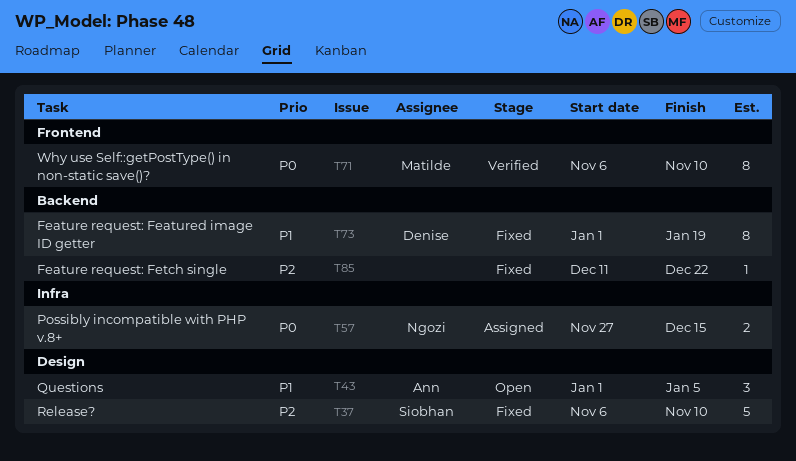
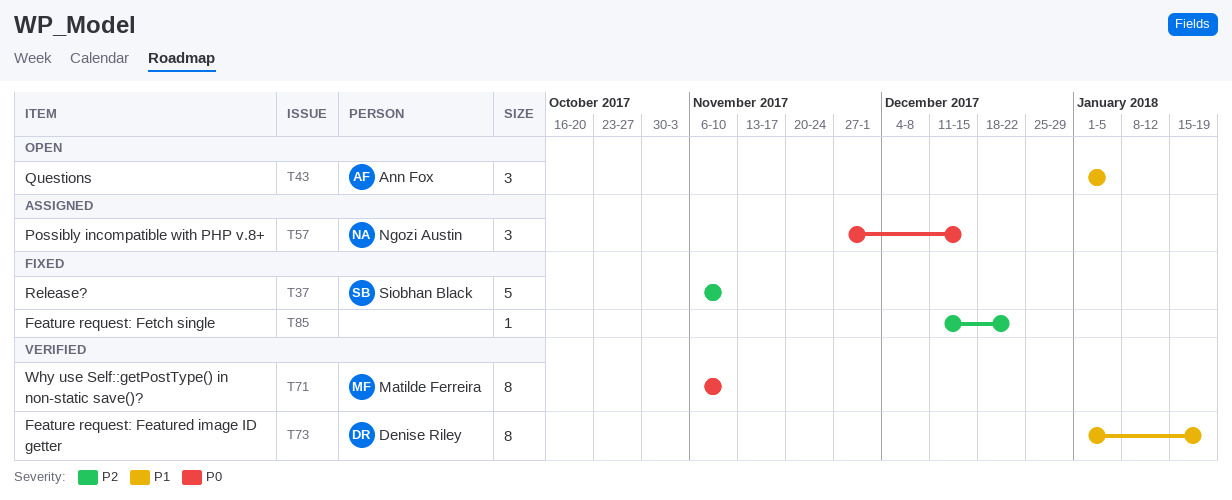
T57, estimate: 2 -> 3
T73, status: Fixed -> Verified

